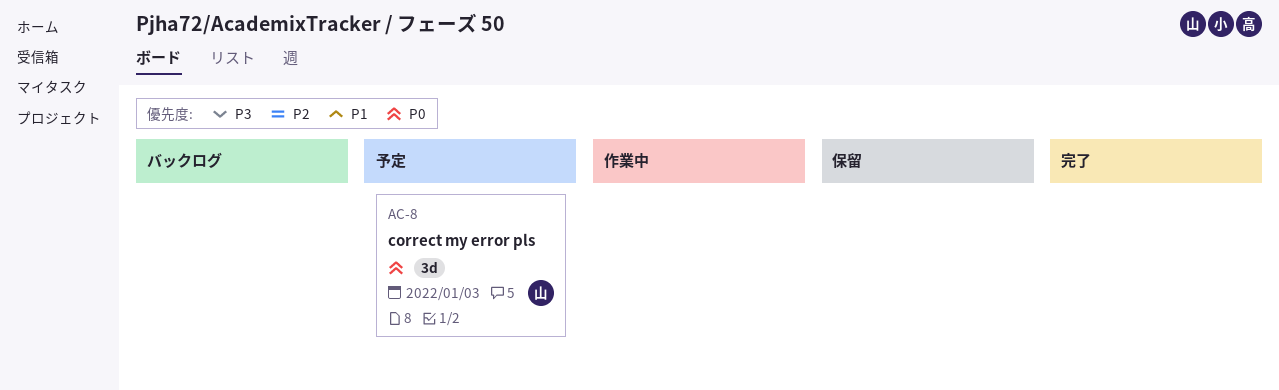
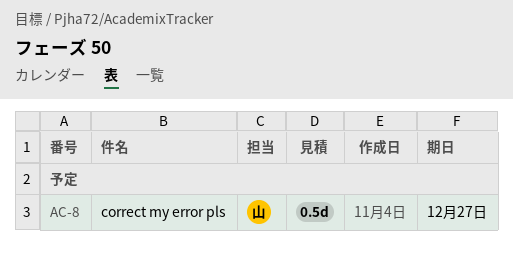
AC-8, estimate: 3d -> 0.5d
AC-8, due: Jan 3 -> Dec 27

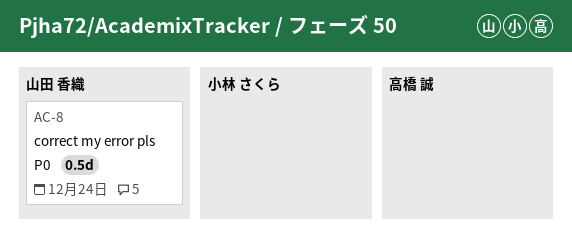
AC-8, due: Dec 27 -> Dec 24

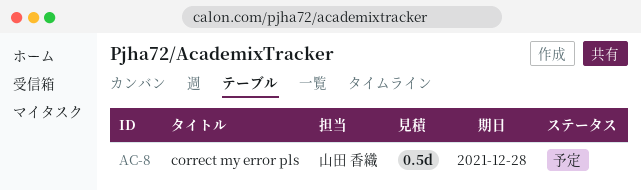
AC-8, due: Dec 24 -> Dec 28

